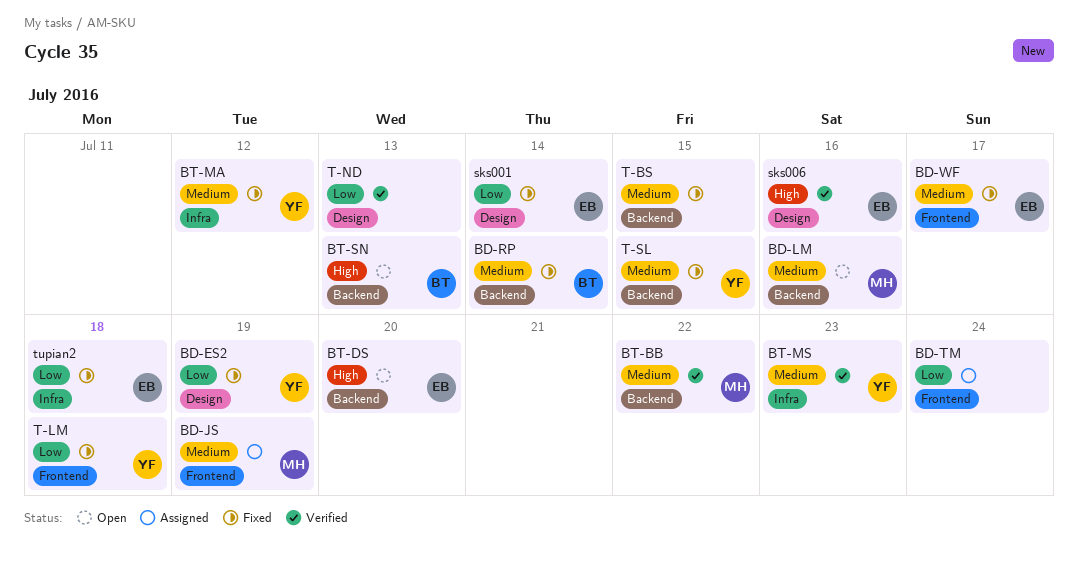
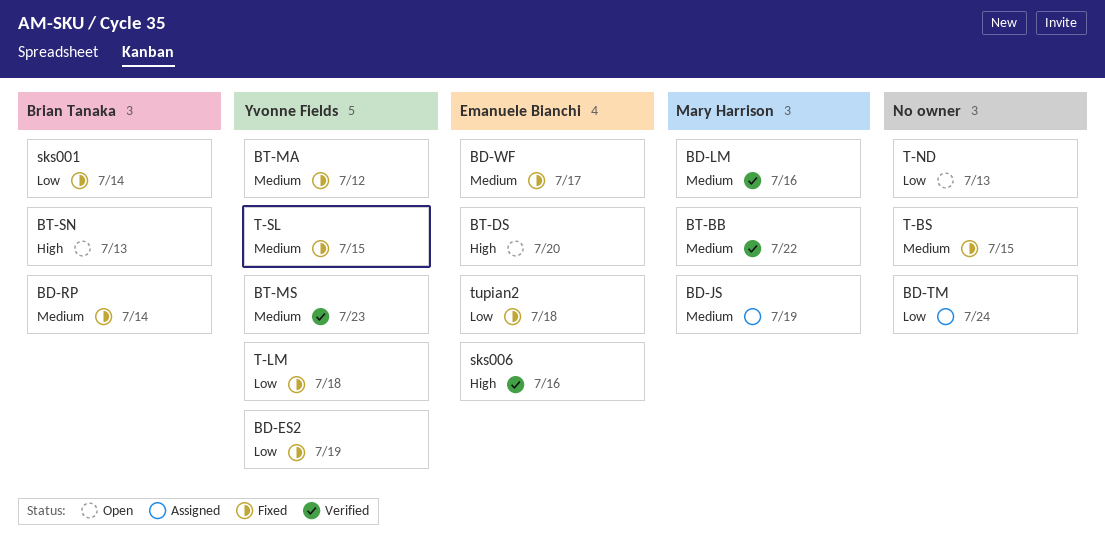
BD-LM, status: Open -> Verified
sks001, owner: Emanuele Bianchi -> Brian Tanaka
T-ND, status: Verified -> Open

